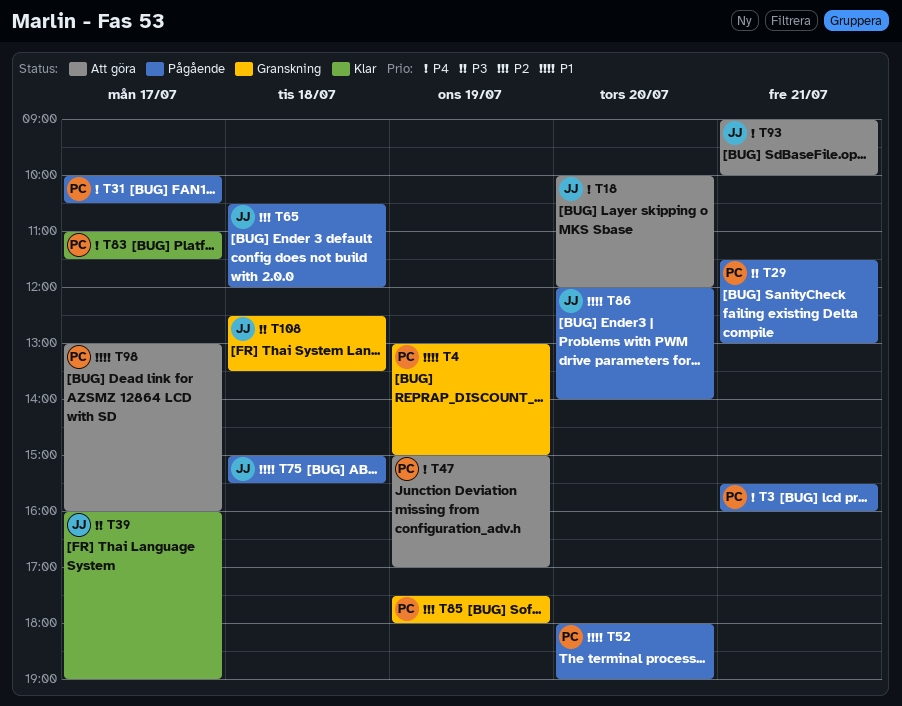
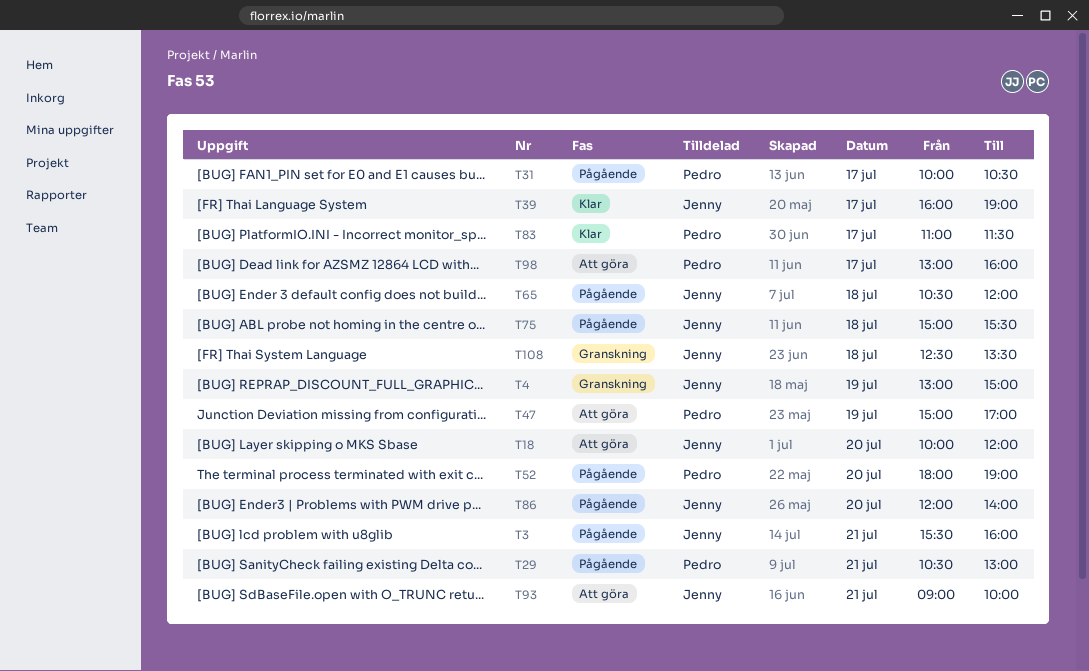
T3, owner: Pedro -> Jenny
T4, owner: Pedro -> Jenny
T29, begins: 11:30 -> 10:30
T85: present -> none

